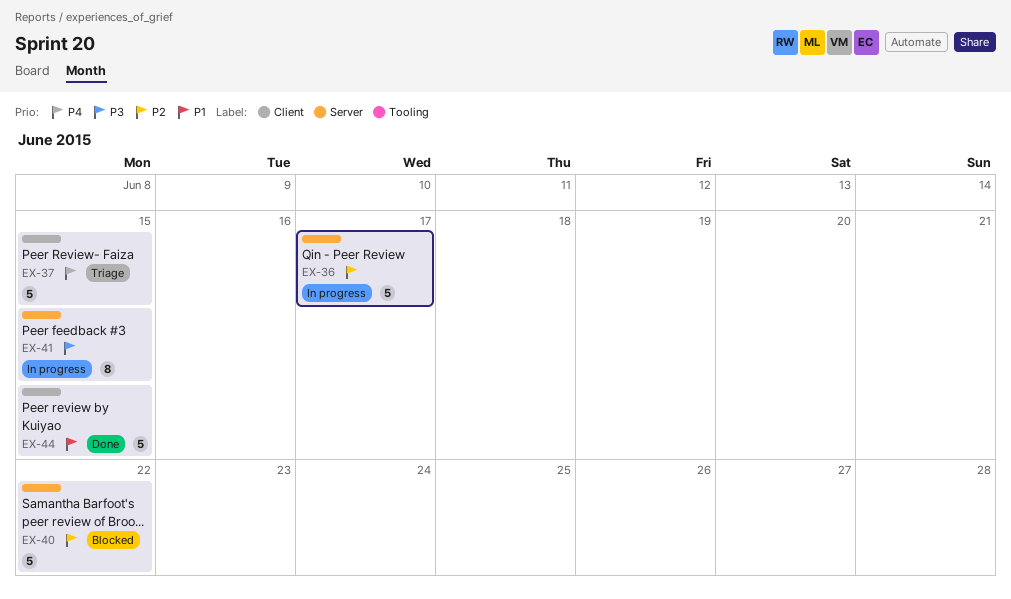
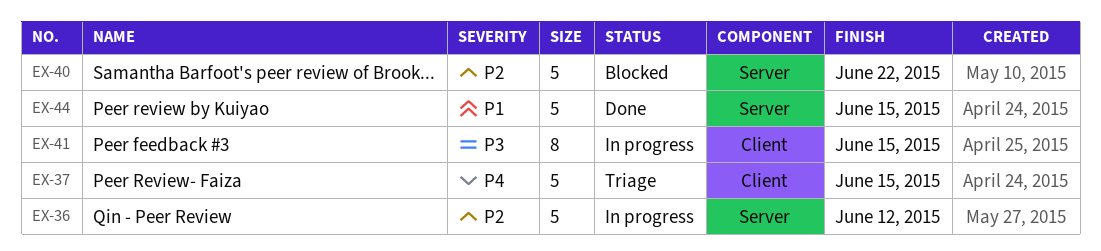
EX-36, due: Jun 17 -> Jun 12
EX-41, label: Server -> Client
EX-44, label: Client -> Server

